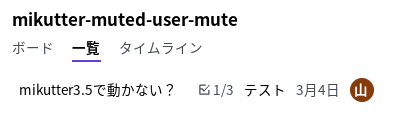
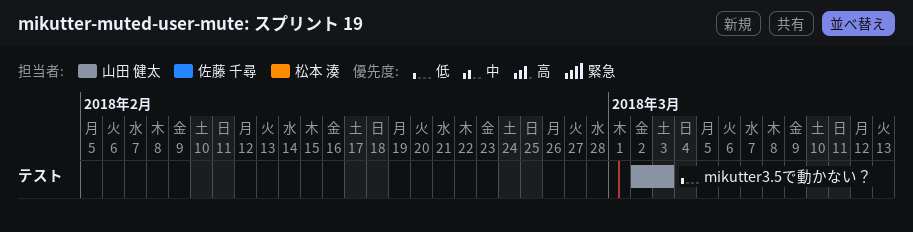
mikutter3.5で動かない？, due: Mar 4 -> Mar 3

